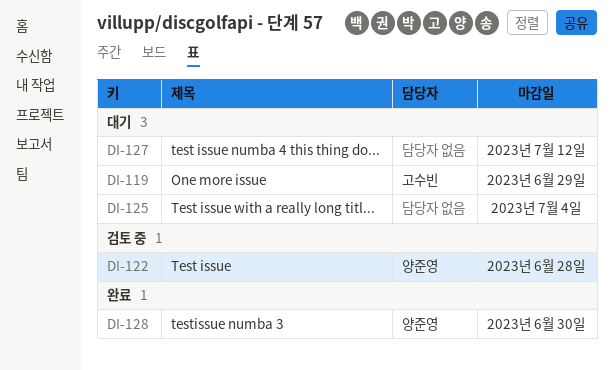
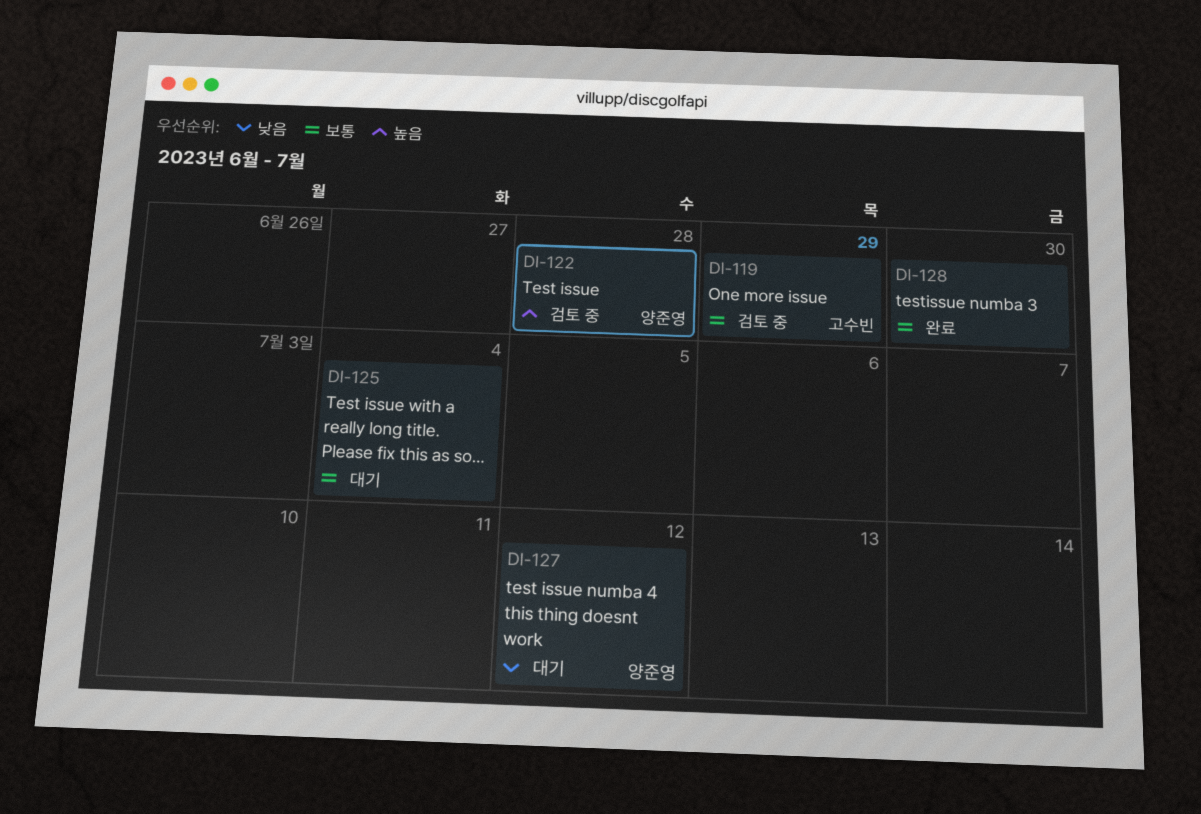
DI-119, status: 대기 -> 검토 중
DI-127, owner: none -> 양준영
DI-128, owner: 양준영 -> none

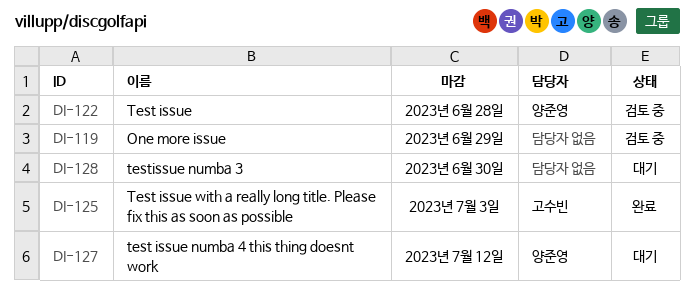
DI-119, owner: 고수빈 -> none
DI-125, status: 대기 -> 완료
DI-125, owner: none -> 고수빈
DI-125, due: Jul 4 -> Jul 3
DI-128, status: 완료 -> 대기

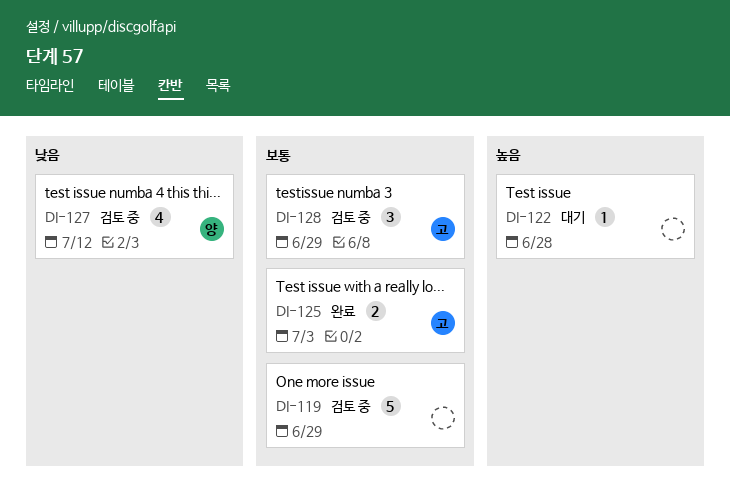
DI-122, status: 검토 중 -> 대기
DI-122, owner: 양준영 -> none
DI-127, status: 대기 -> 검토 중
DI-128, status: 대기 -> 검토 중
DI-128, owner: none -> 고수빈
DI-128, due: Jun 30 -> Jun 29

